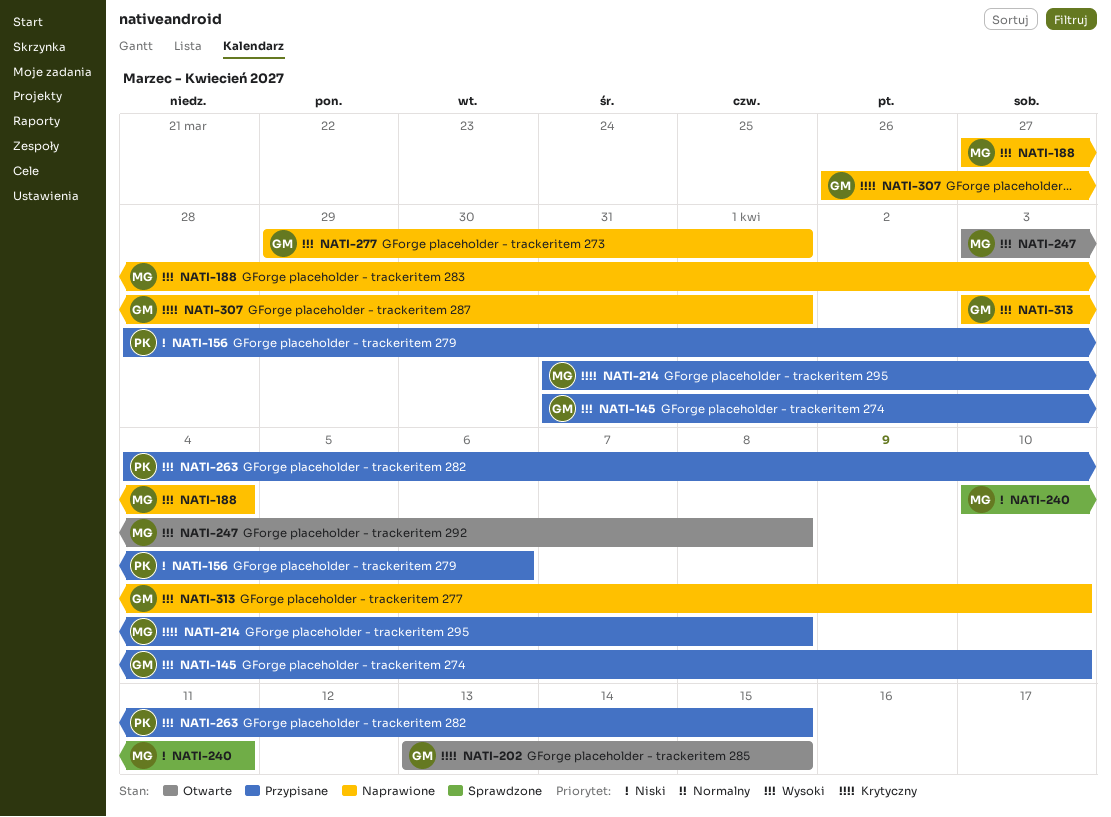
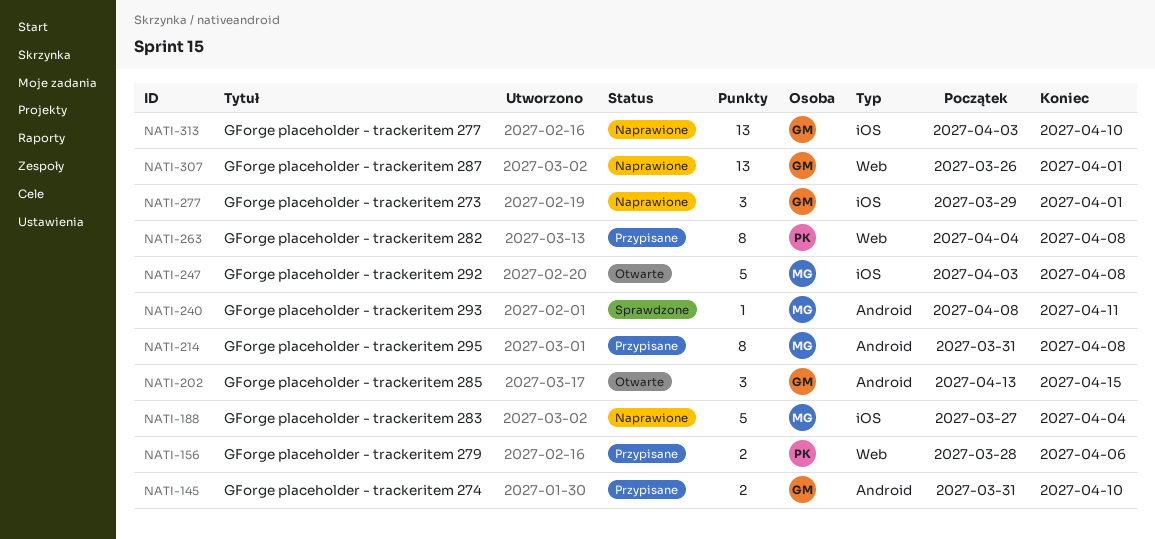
NATI-240, start: Apr 10 -> Apr 8
NATI-263, due: Apr 15 -> Apr 8

